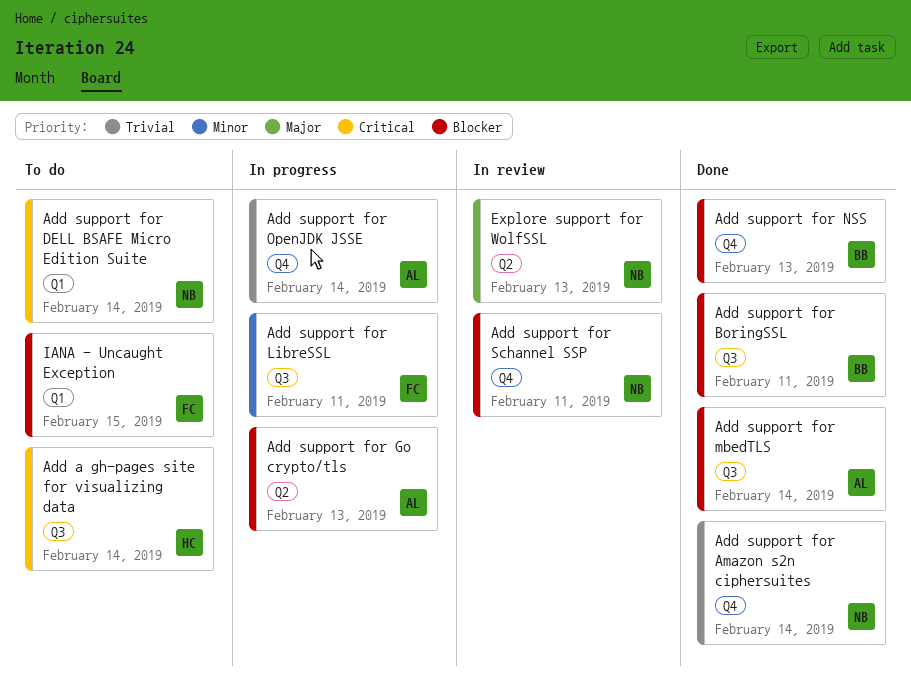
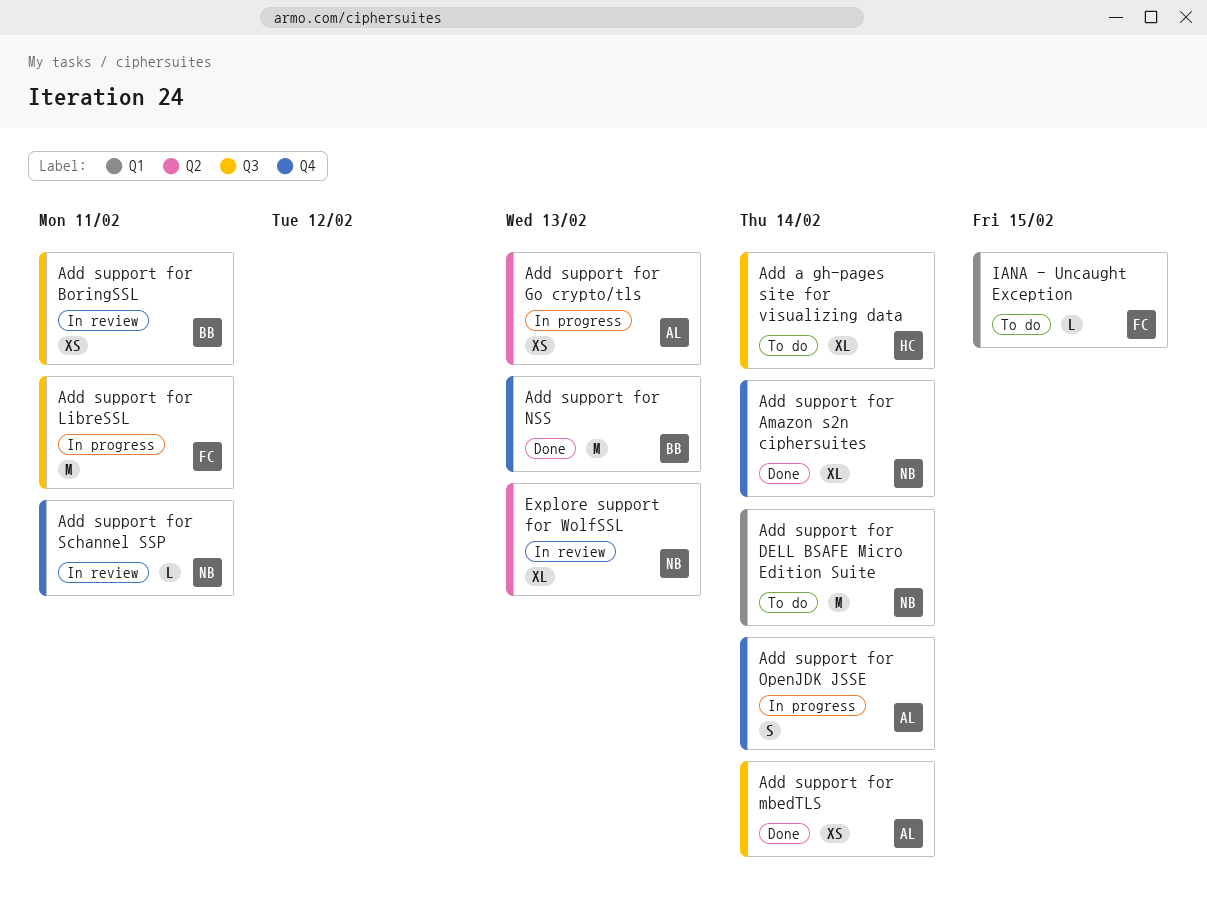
Add support for BoringSSL, status: Done -> In review

